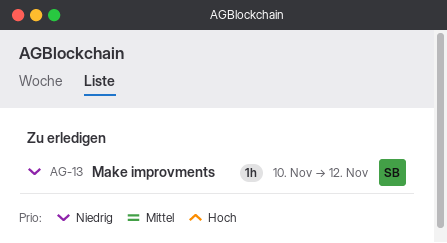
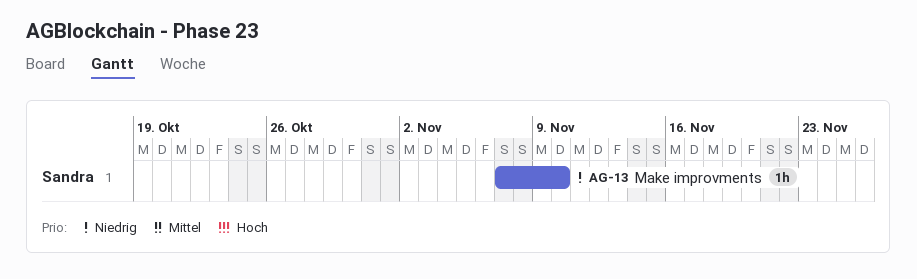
AG-13, start: Nov 10 -> Nov 7
AG-13, due: Nov 12 -> Nov 10

